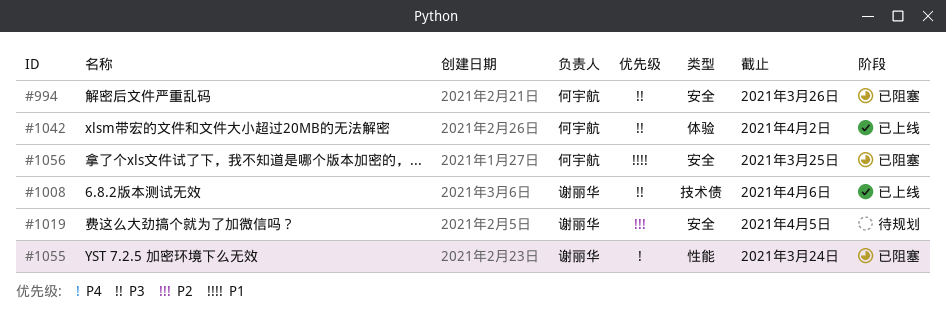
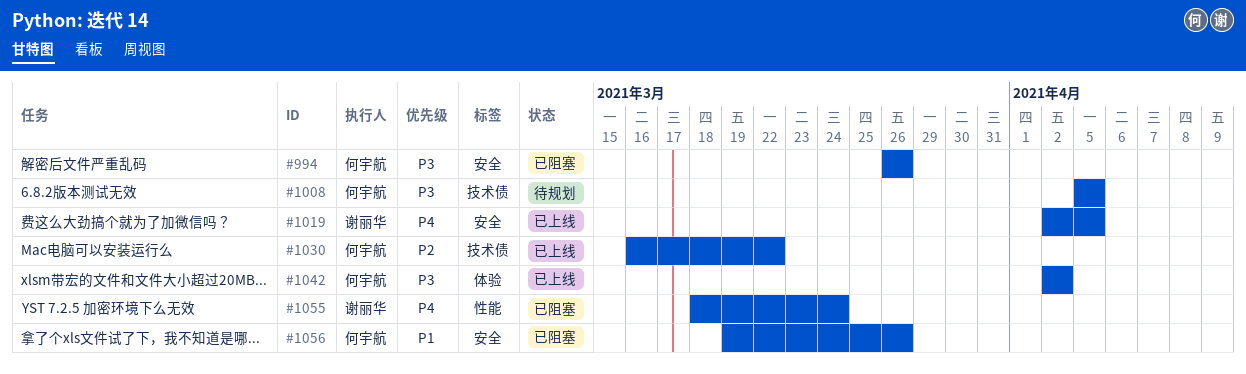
#1008, status: 已上线 -> 待规划
#1008, owner: 谢丽华 -> 何宇航
#1008, due: Apr 6 -> Apr 5
#1019, status: 待规划 -> 已上线
#1019, priority: P2 -> P4
#1030: none -> present
#1056, due: Mar 25 -> Mar 26

